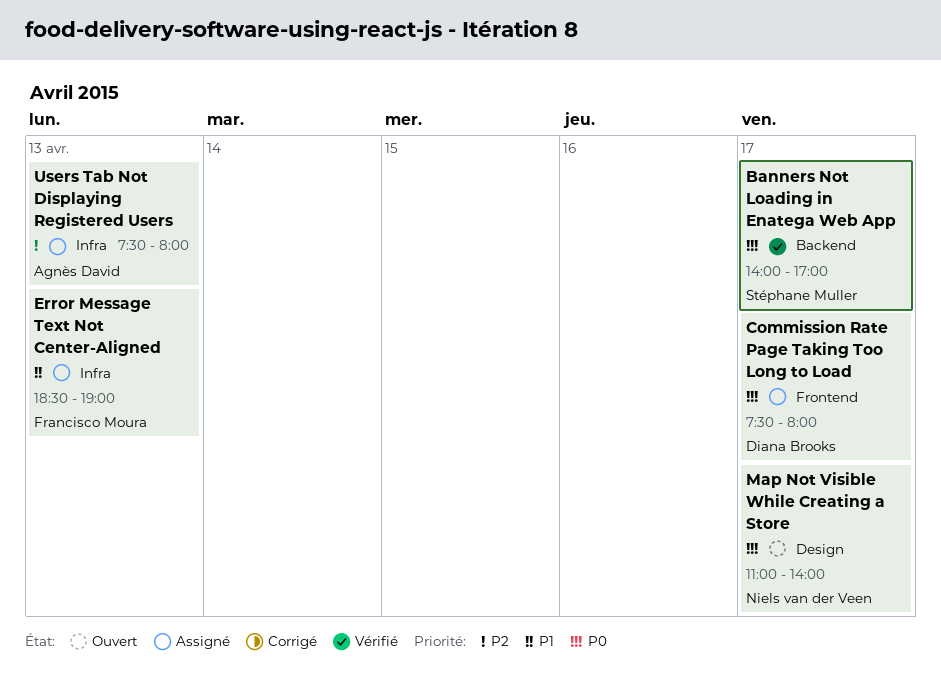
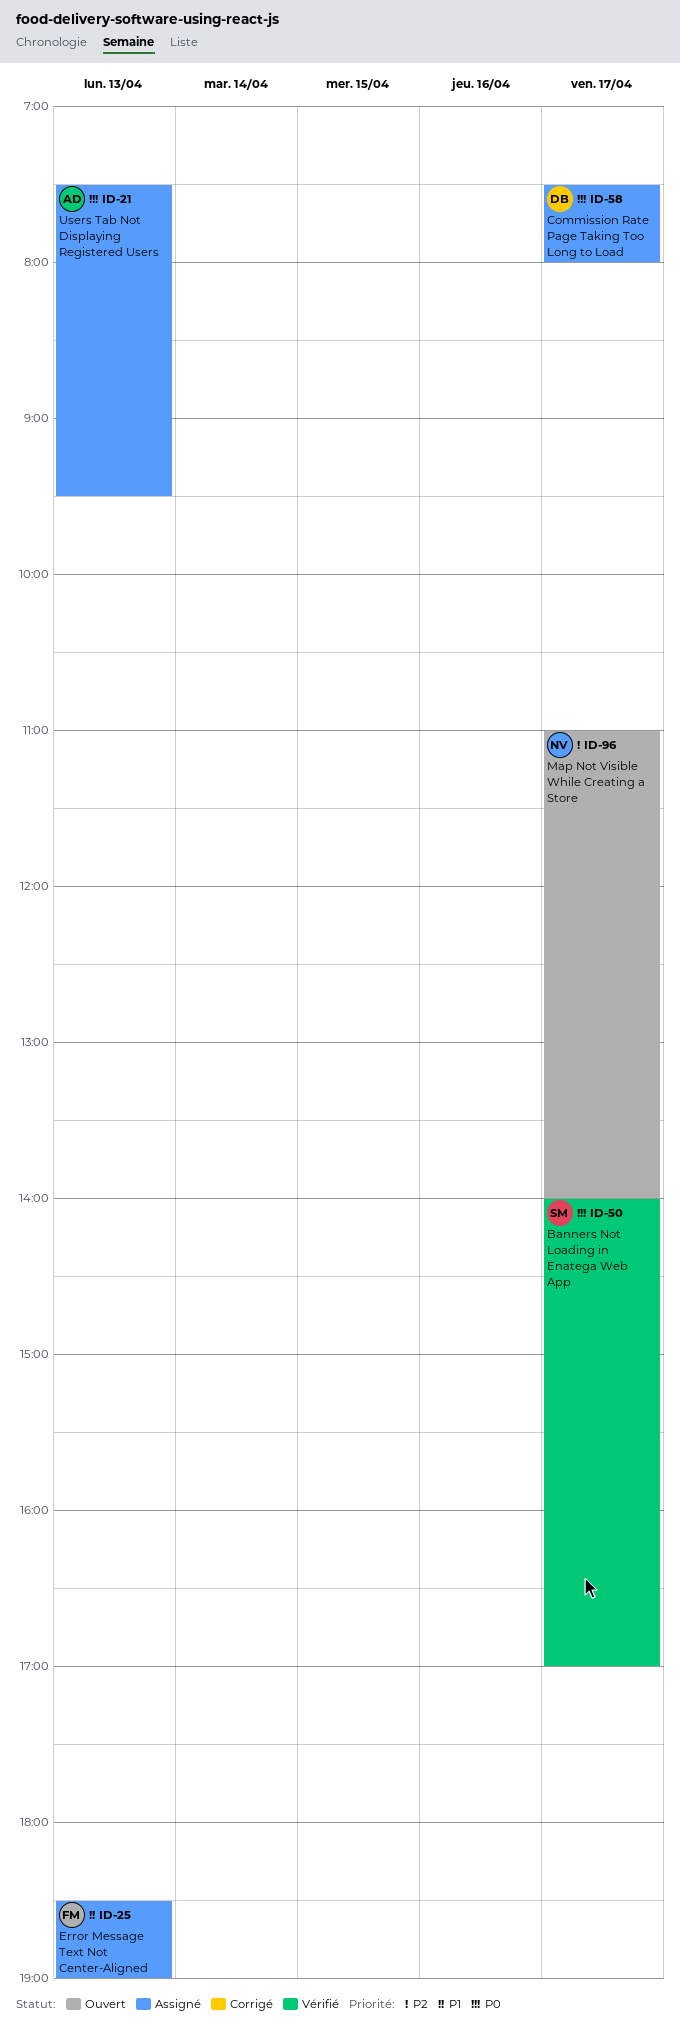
Map Not Visible While Creating a Store, priority: P0 -> P2
Users Tab Not Displaying Registered Users, priority: P2 -> P0
Users Tab Not Displaying Registered Users, ends: 08:00 -> 09:30

